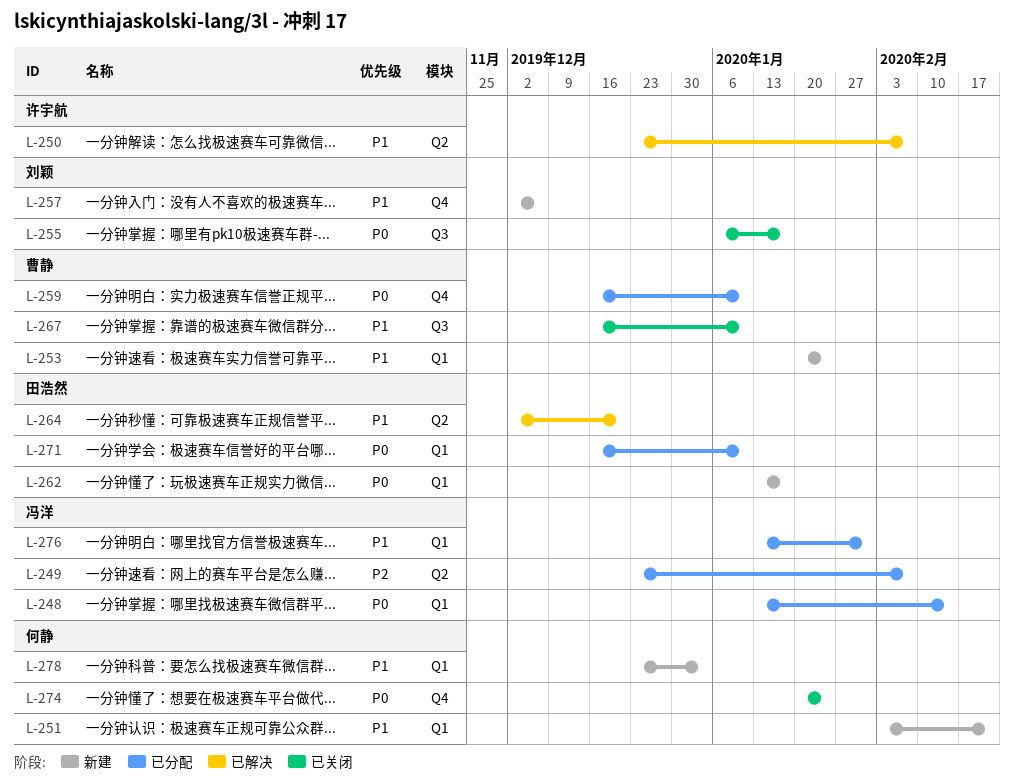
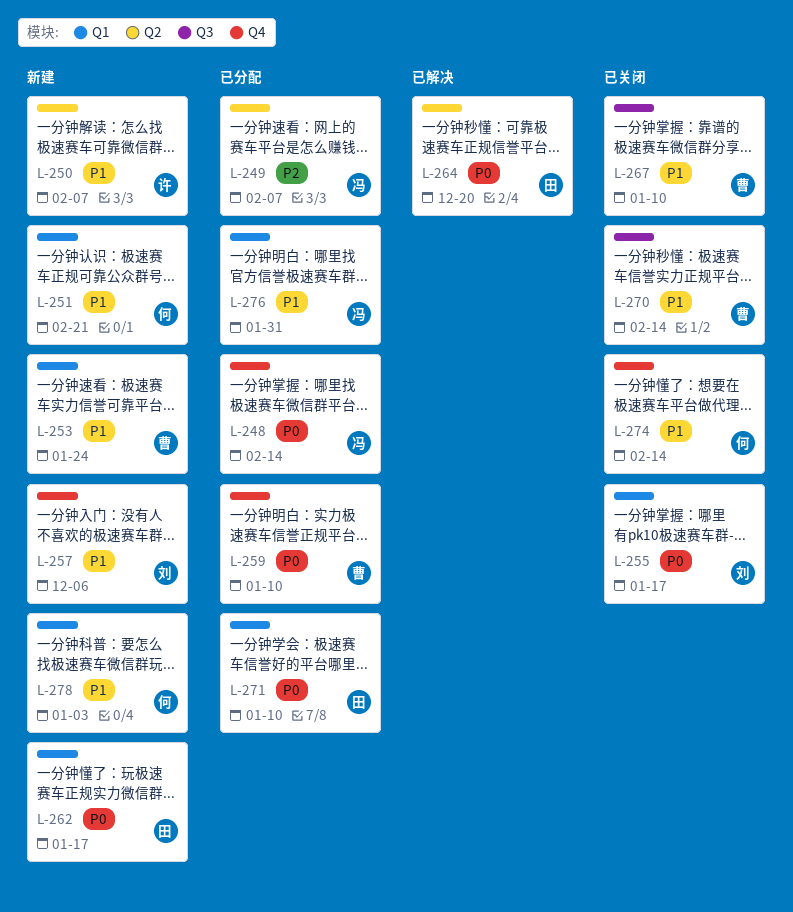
L-248, label: Q1 -> Q4
L-250, status: 已解决 -> 新建
L-255, label: Q3 -> Q1
L-264, priority: P1 -> P0
L-270: none -> present
L-274, priority: P0 -> P1
L-274, due: Jan 24 -> Feb 14

